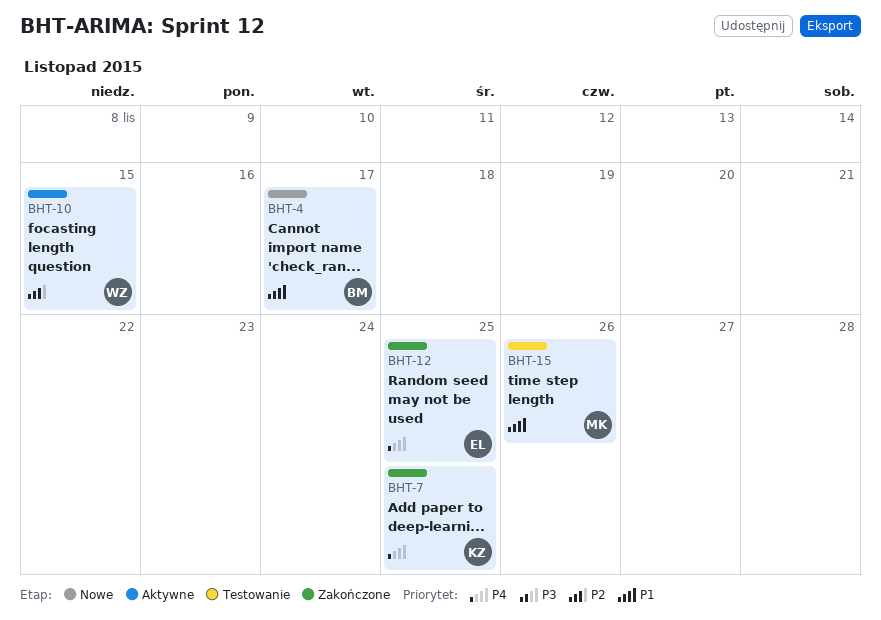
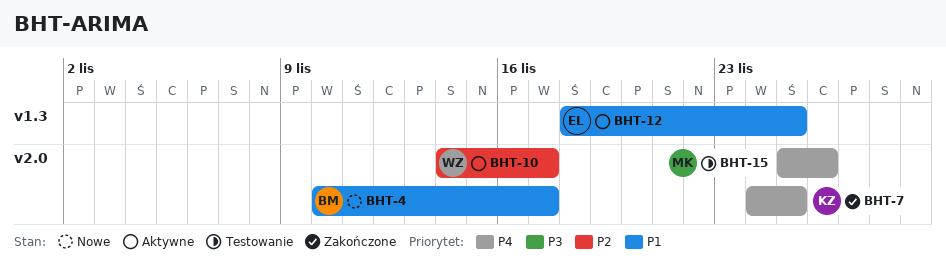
BHT-10, due: Nov 15 -> Nov 17
BHT-12, status: Zakończone -> Aktywne
BHT-12, priority: P4 -> P1
BHT-15, priority: P1 -> P4

